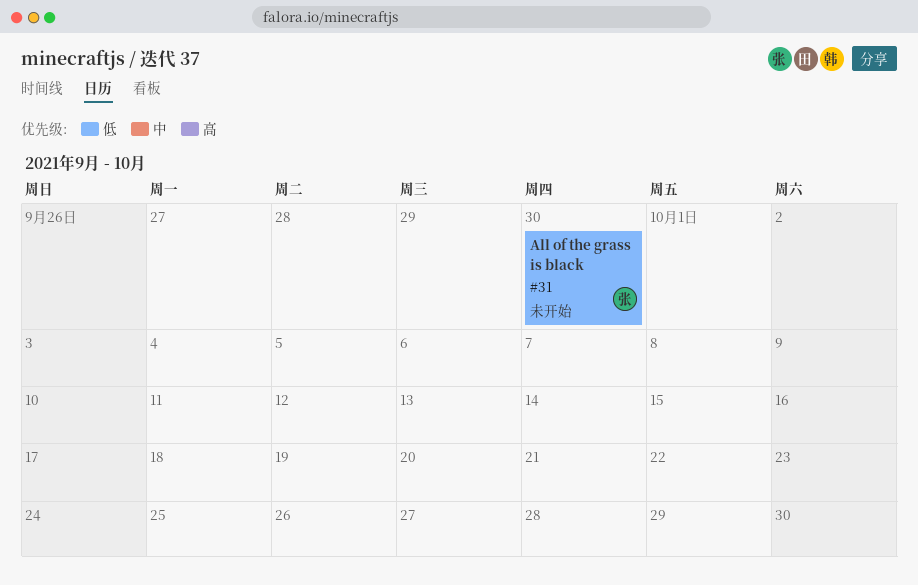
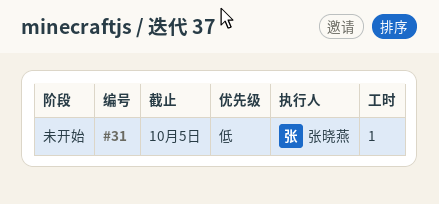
#31, due: Sep 30 -> Oct 5

